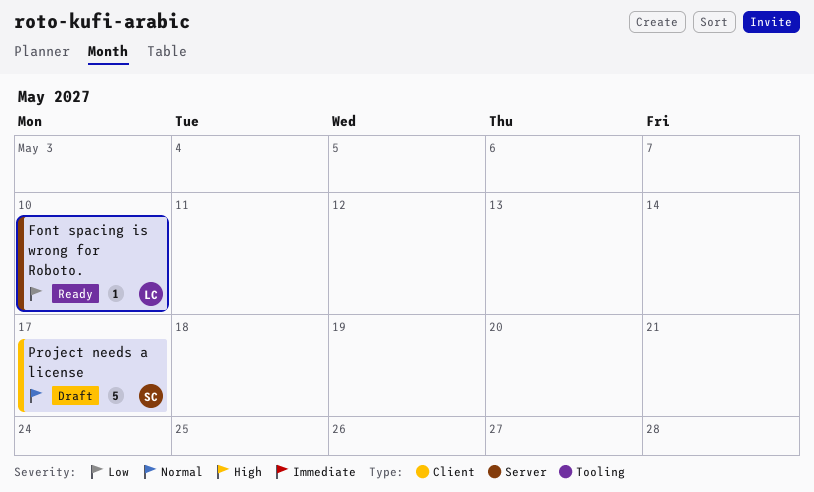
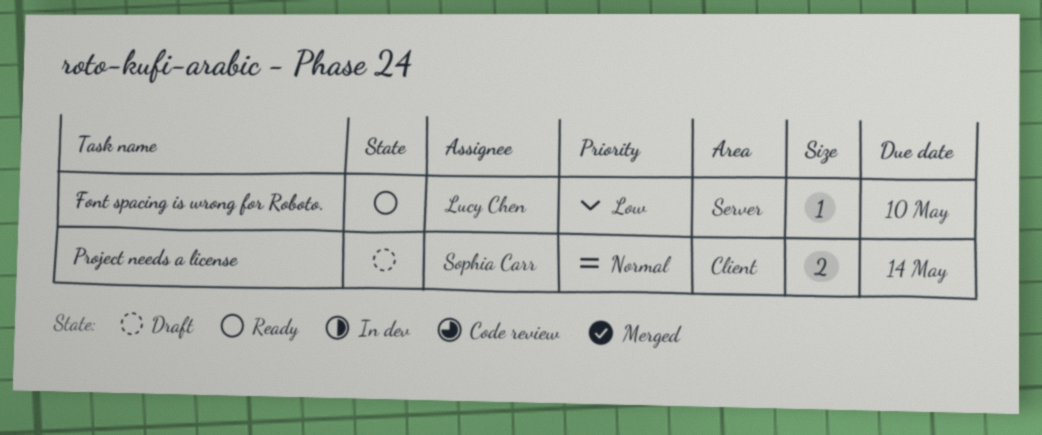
Project needs a license, estimate: 5 -> 2
Project needs a license, due: May 17 -> May 14

